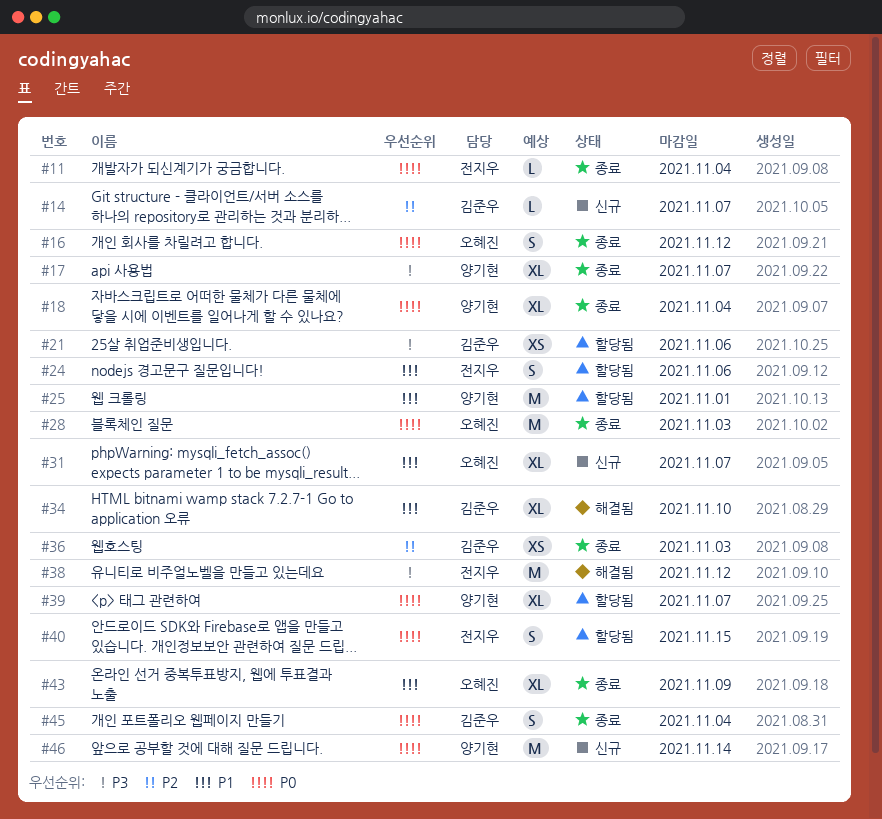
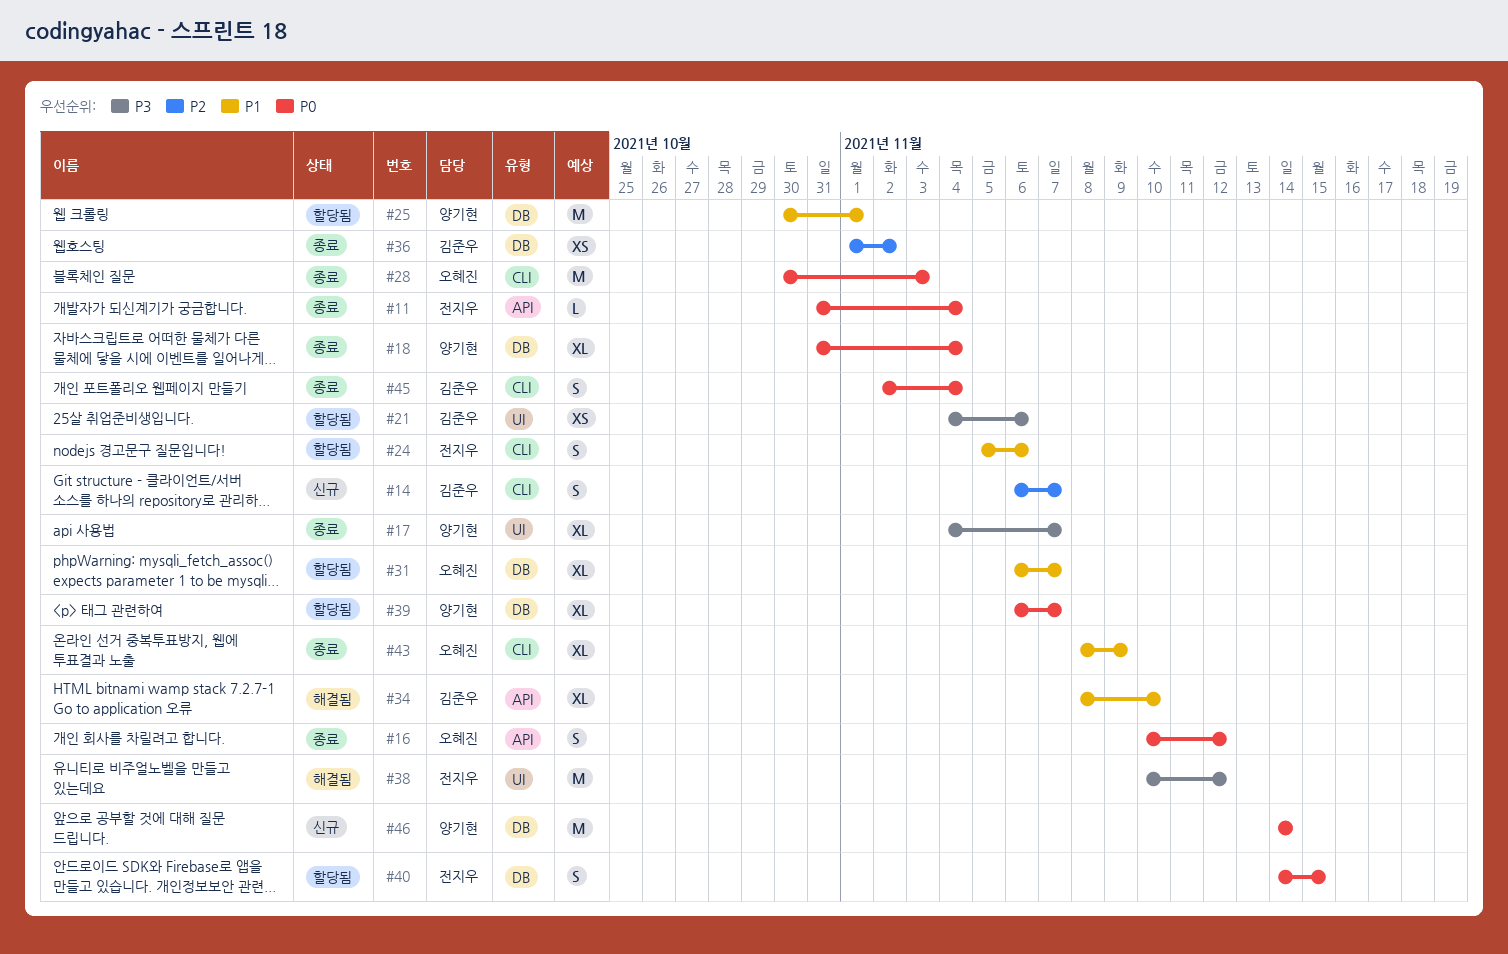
#14, estimate: L -> S
#31, status: 신규 -> 할당됨
#36, due: Nov 3 -> Nov 2

